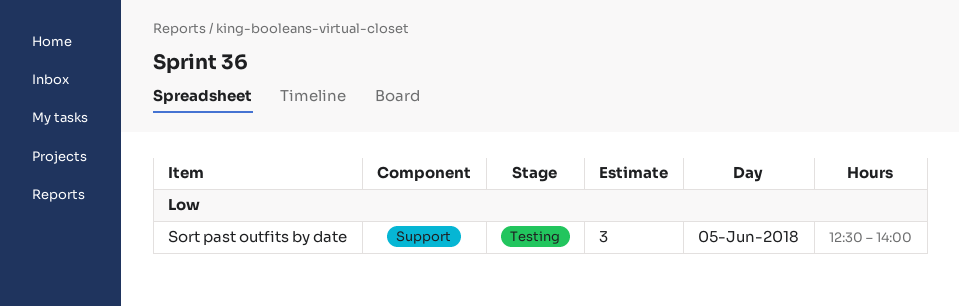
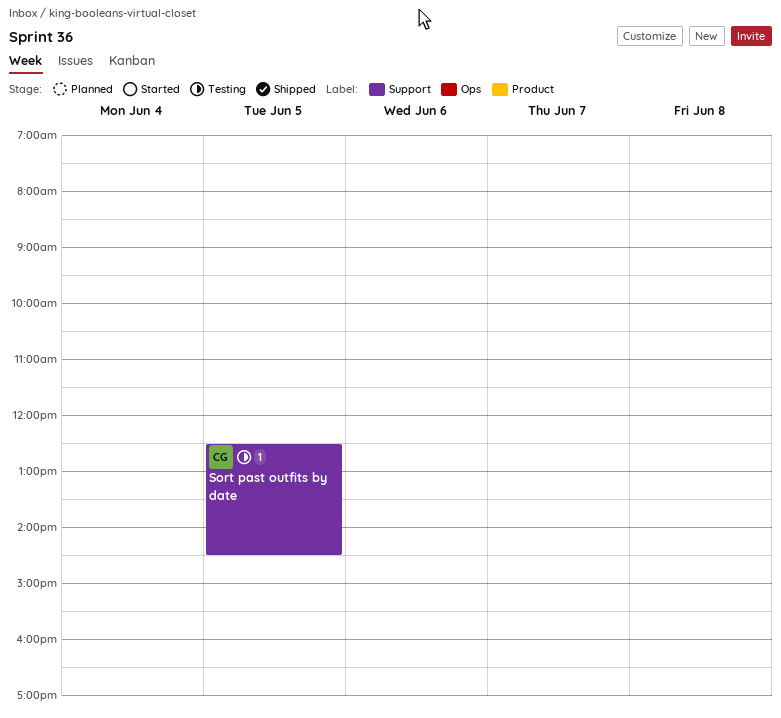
Sort past outfits by date, estimate: 3 -> 1
Sort past outfits by date, ends: 14:00 -> 14:30

